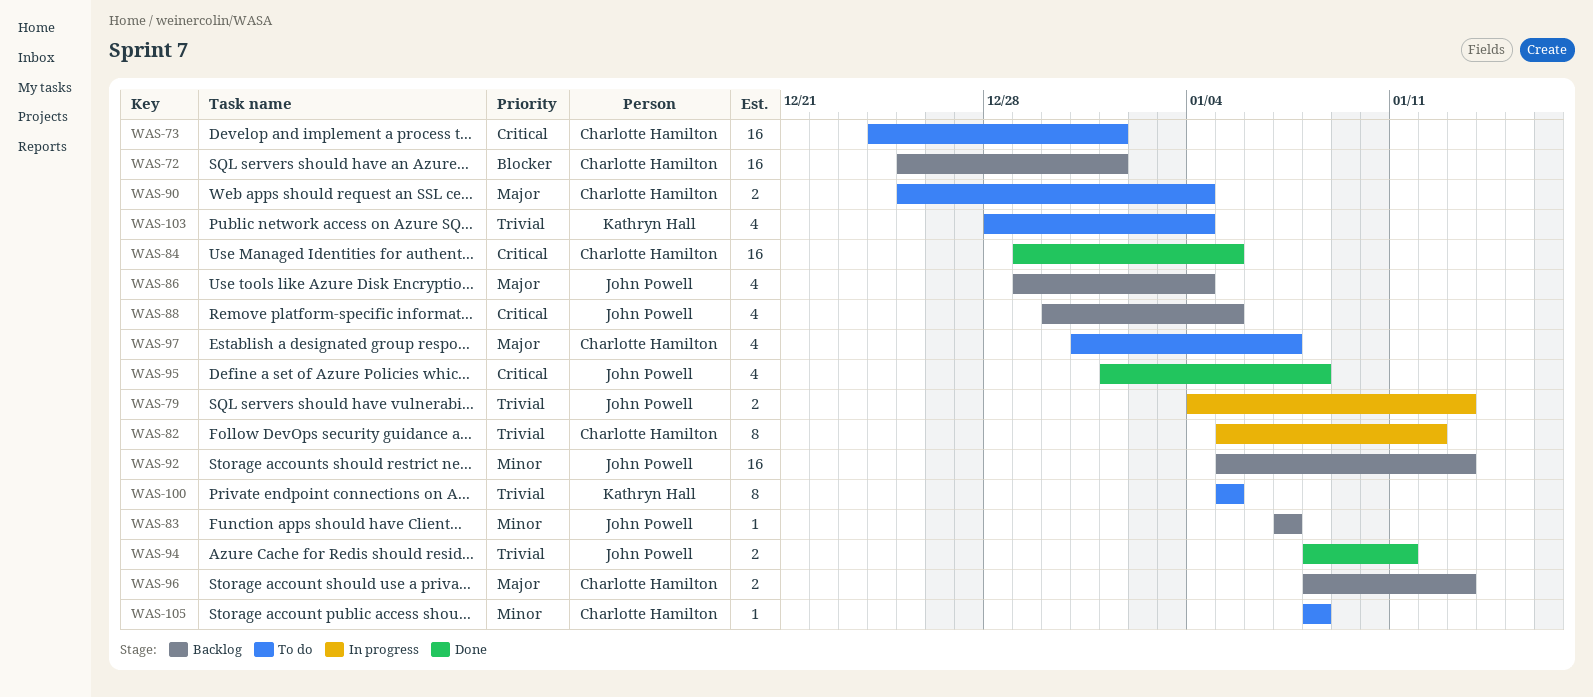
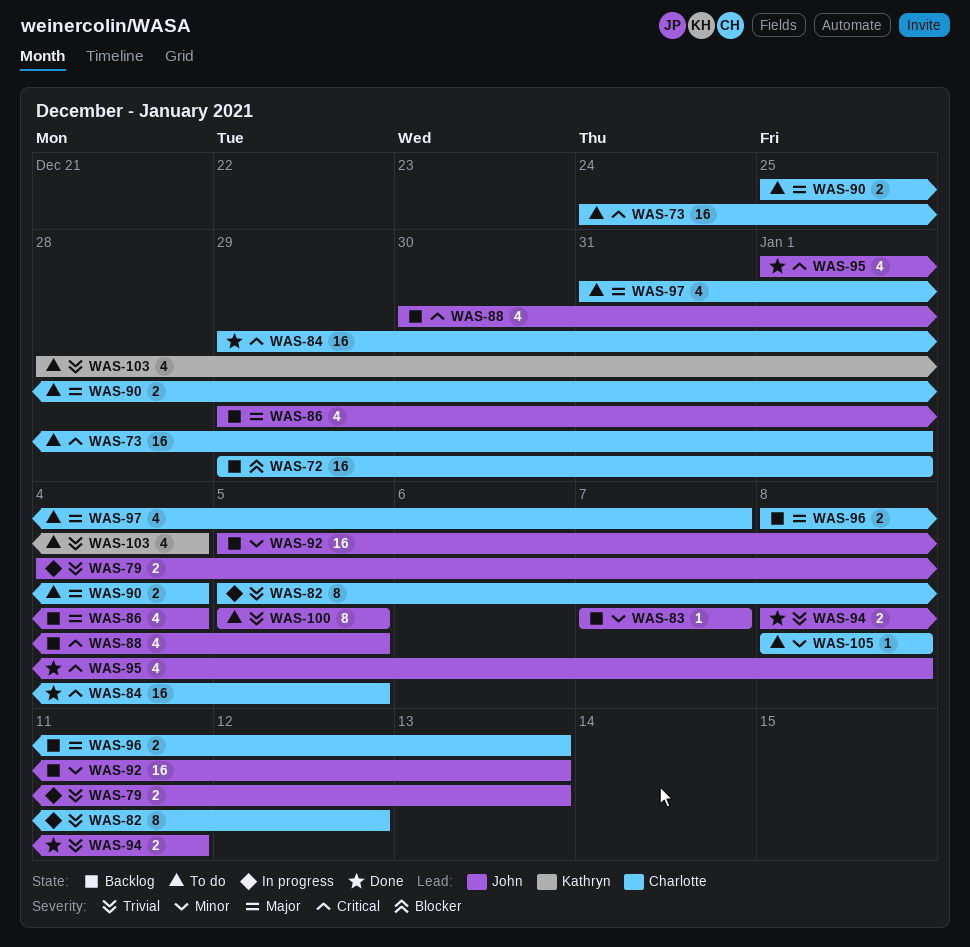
WAS-72, start: Dec 25 -> Dec 29
WAS-100, owner: Kathryn Hall -> John Powell

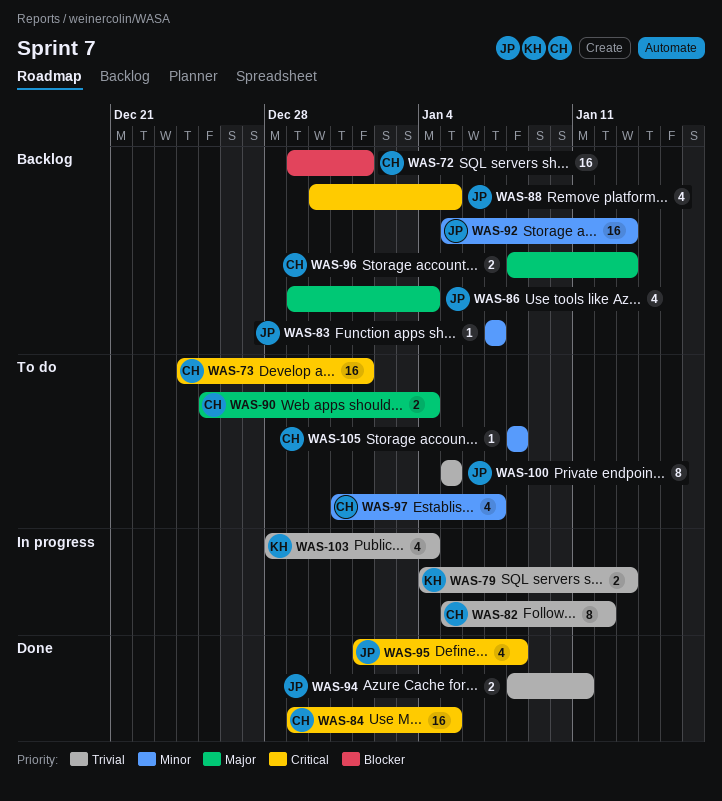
WAS-79, owner: John -> Kathryn
WAS-97, priority: Major -> Minor
WAS-103, status: To do -> In progress

